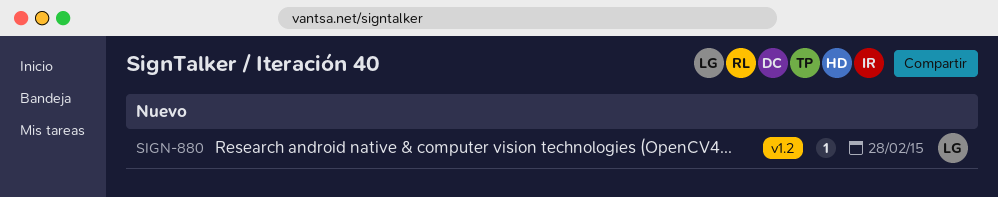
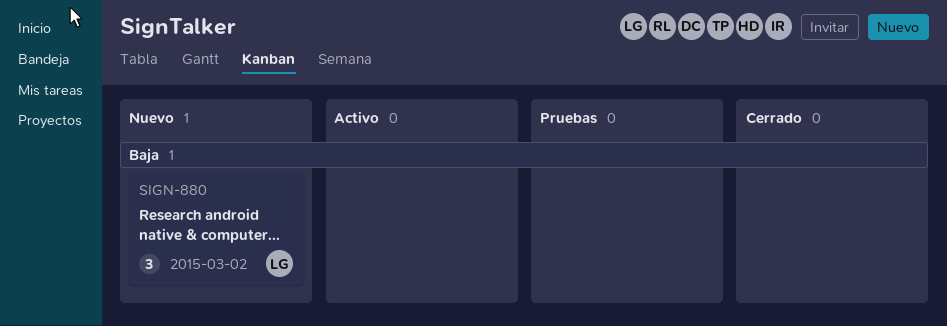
SIGN-880, estimate: 1 -> 3
SIGN-880, due: Feb 28 -> Mar 2

